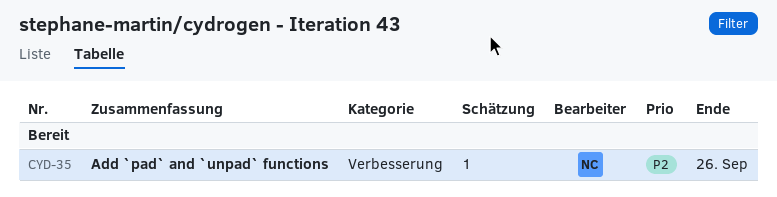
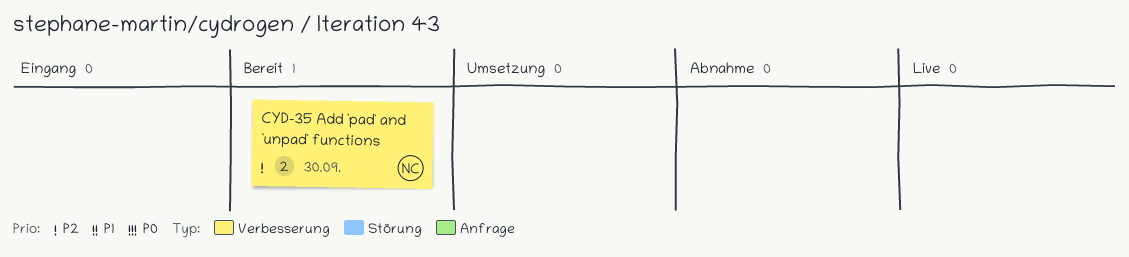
CYD-35, estimate: 1 -> 2
CYD-35, due: Sep 26 -> Sep 30

